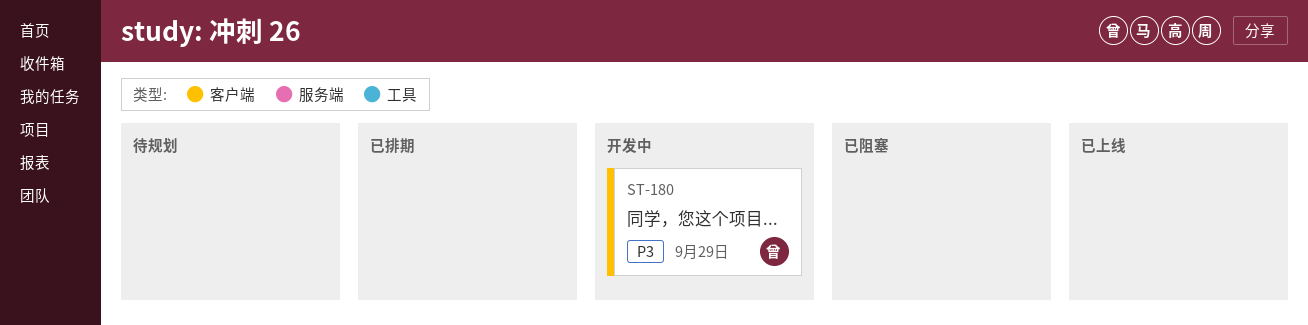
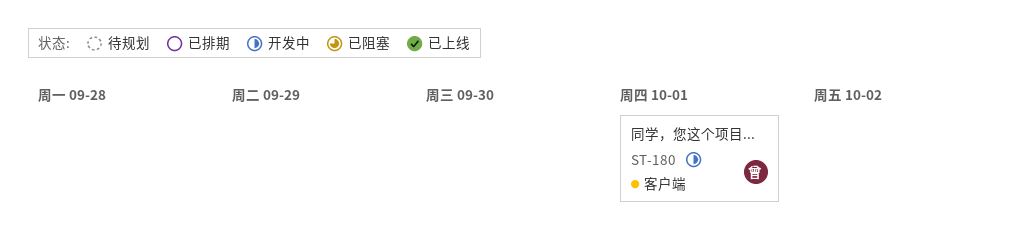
ST-180, due: Sep 29 -> Oct 1

